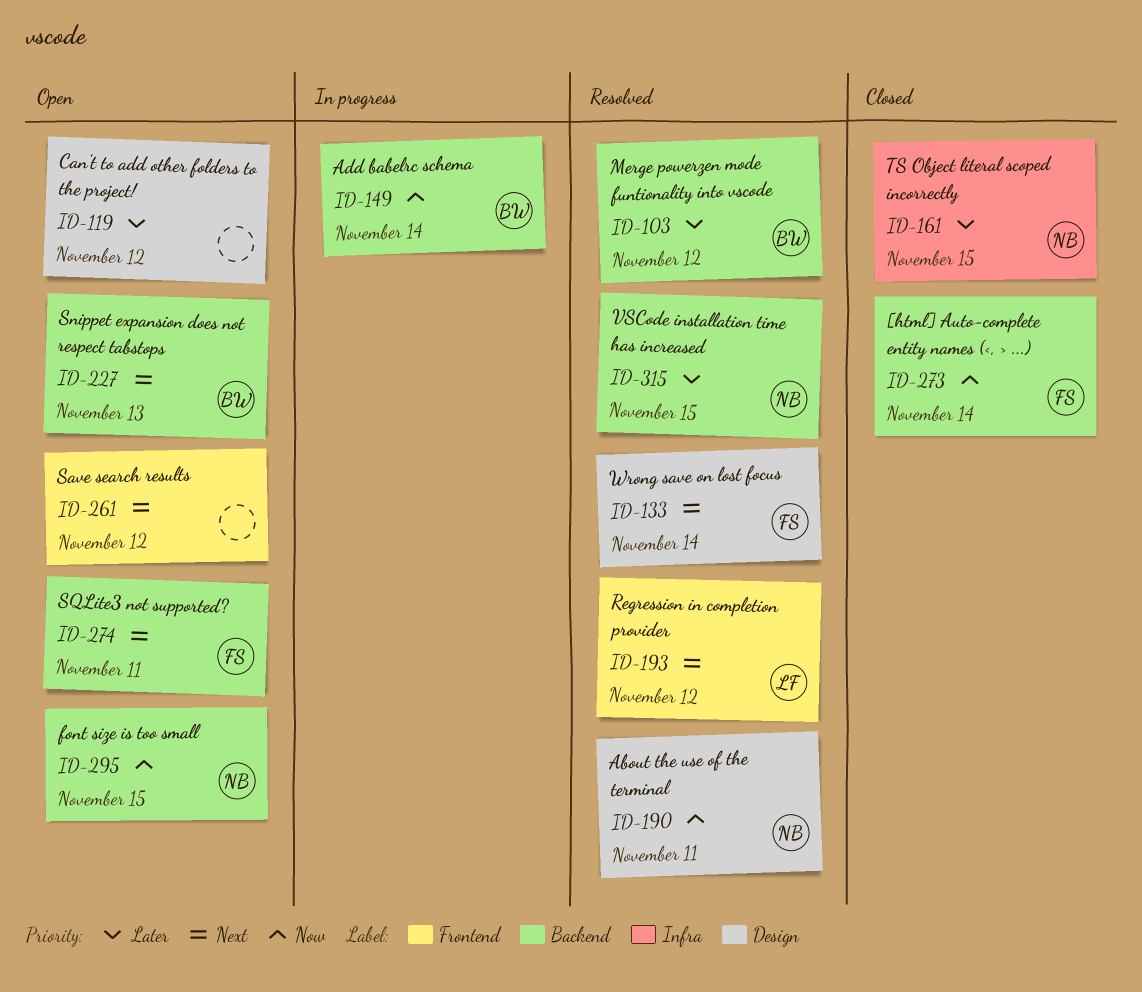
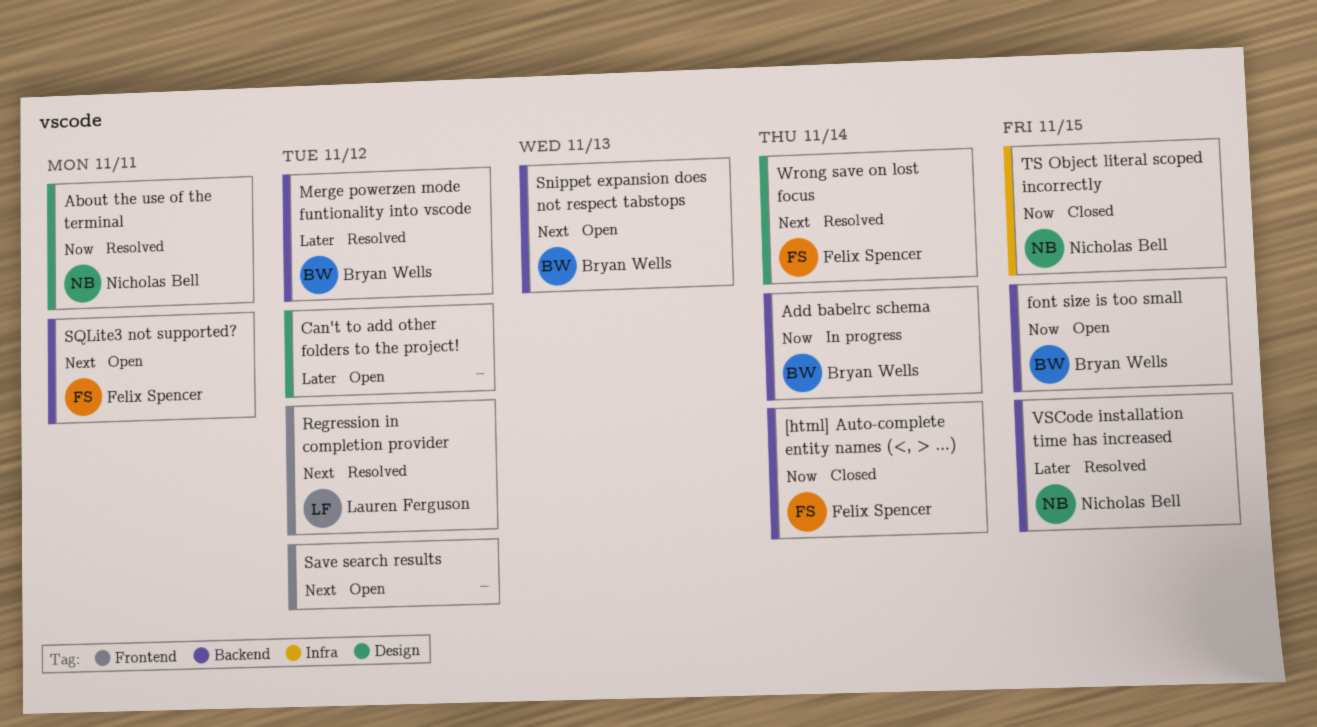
font size is too small, owner: Nicholas Bell -> Bryan Wells
TS Object literal scoped incorrectly, priority: Later -> Now

